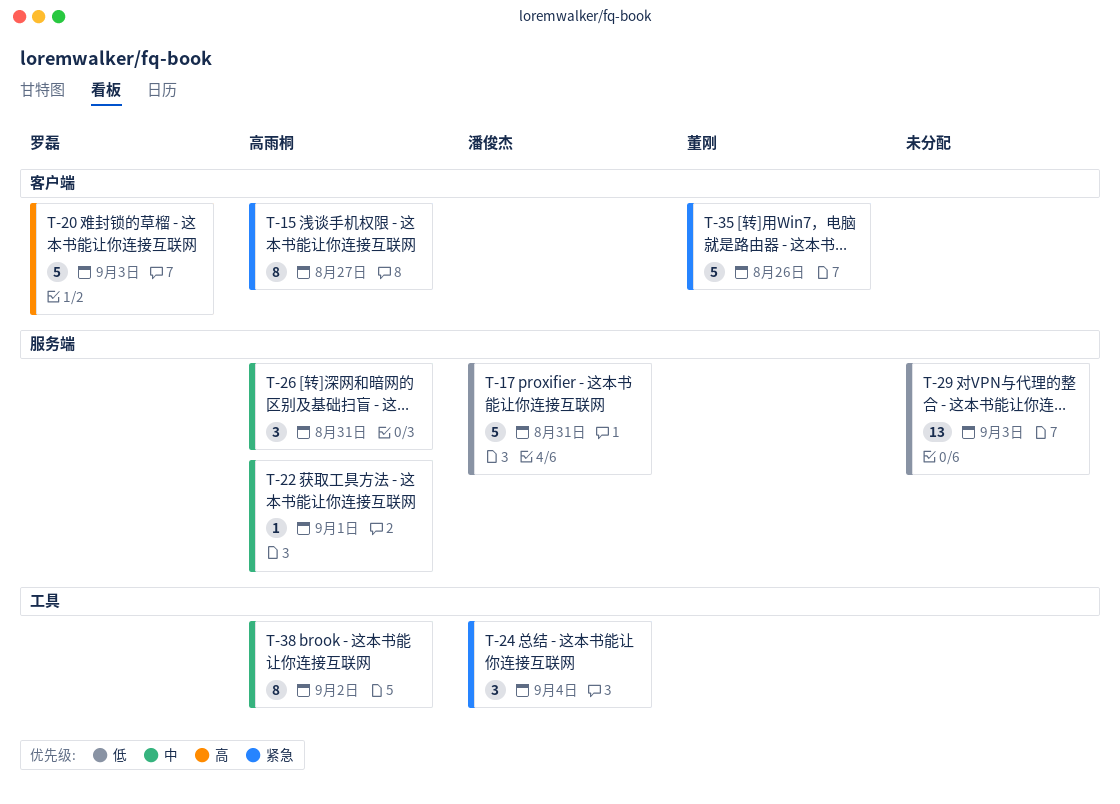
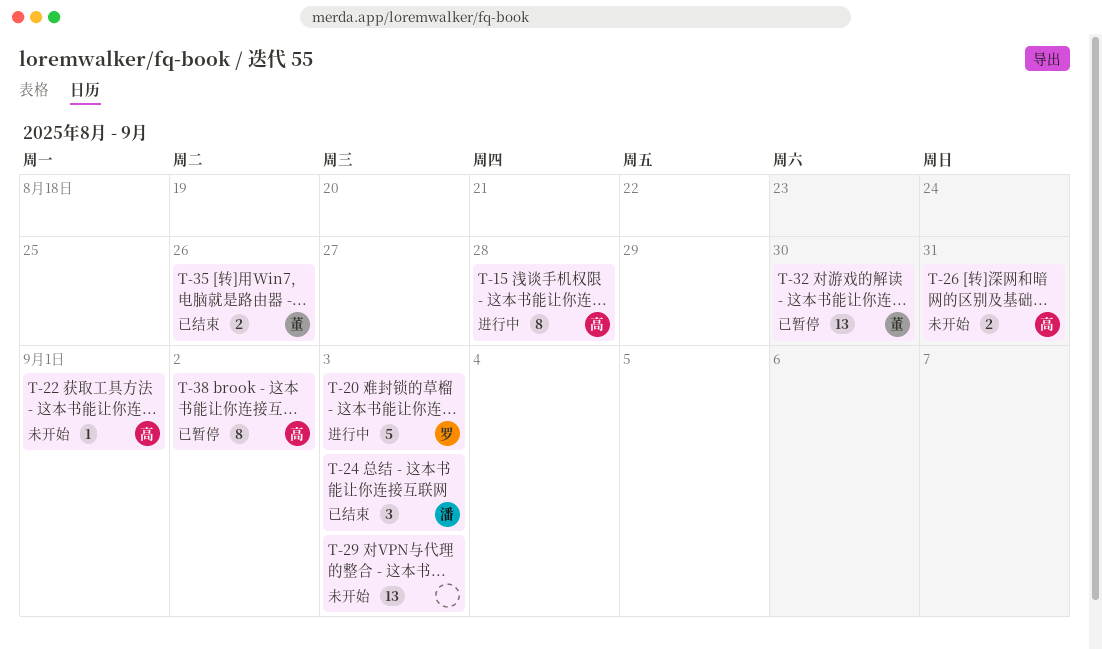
T-15, due: Aug 27 -> Aug 28
T-17: present -> none
T-24, due: Sep 4 -> Sep 3
T-26, estimate: 3 -> 2
T-32: none -> present
T-35, estimate: 5 -> 2

